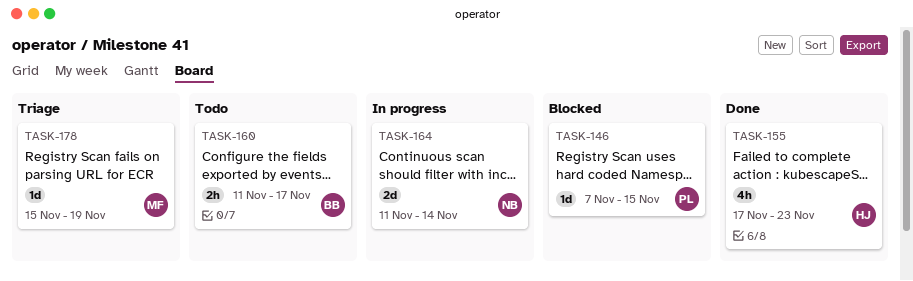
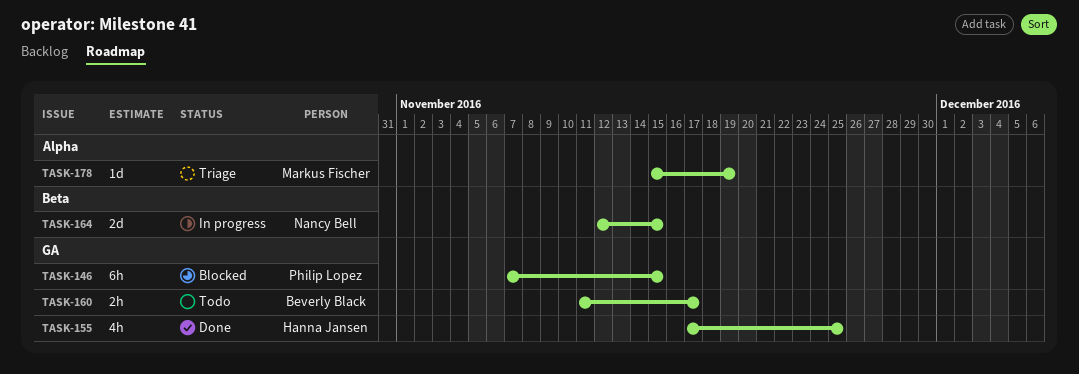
TASK-146, estimate: 1d -> 6h
TASK-155, due: Nov 23 -> Nov 25
TASK-164, start: Nov 11 -> Nov 12
TASK-164, due: Nov 14 -> Nov 15

